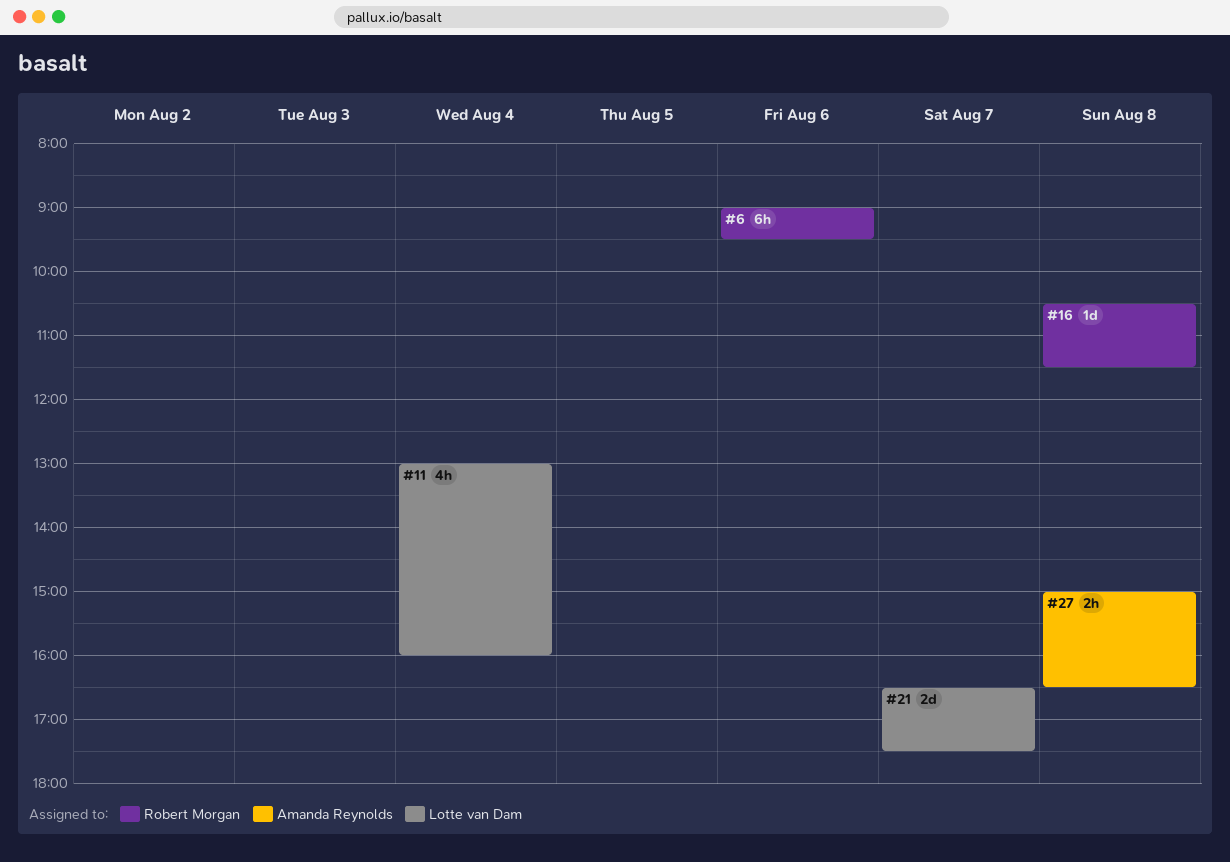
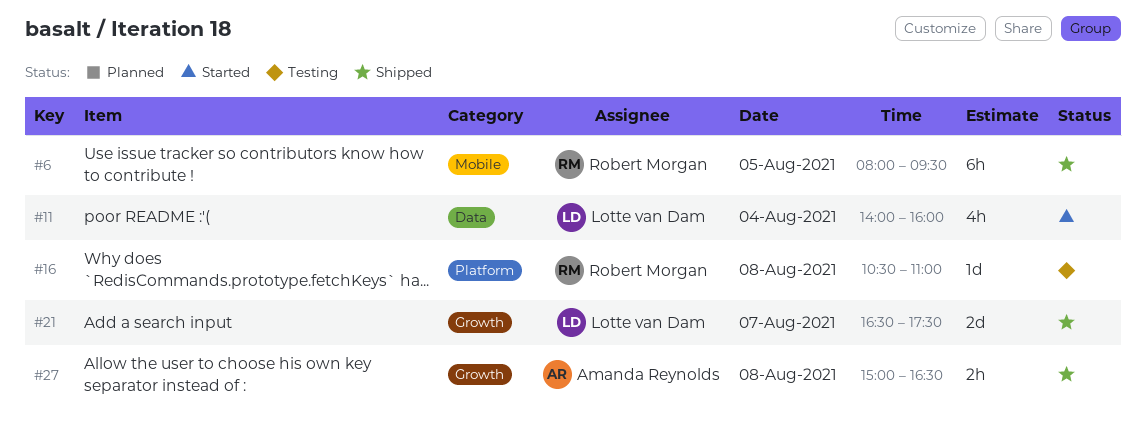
#6, day: Aug 6 -> Aug 5
#6, begins: 09:00 -> 08:00
#11, begins: 13:00 -> 14:00
#16, ends: 11:30 -> 11:00

